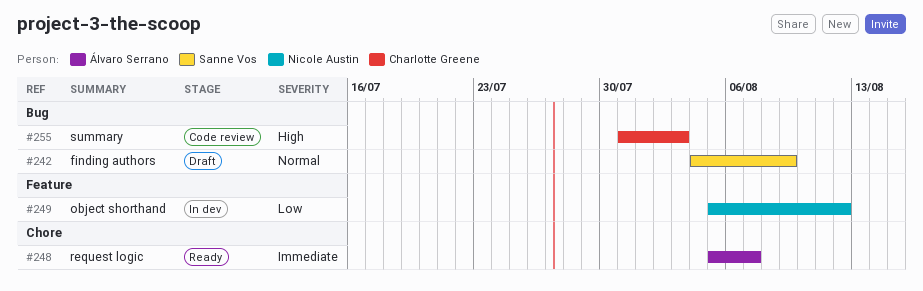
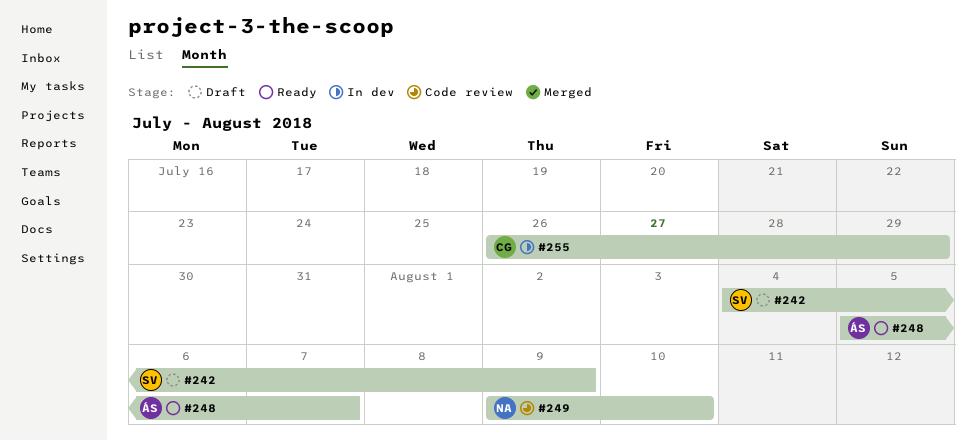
#249, status: In dev -> Code review
#249, start: Aug 5 -> Aug 9
#249, due: Aug 12 -> Aug 10
#255, status: Code review -> In dev
#255, start: Jul 31 -> Jul 26
#255, due: Aug 3 -> Jul 29

